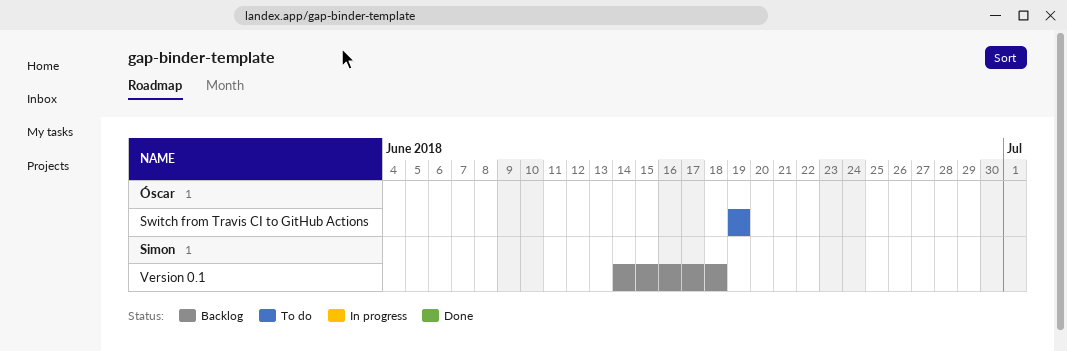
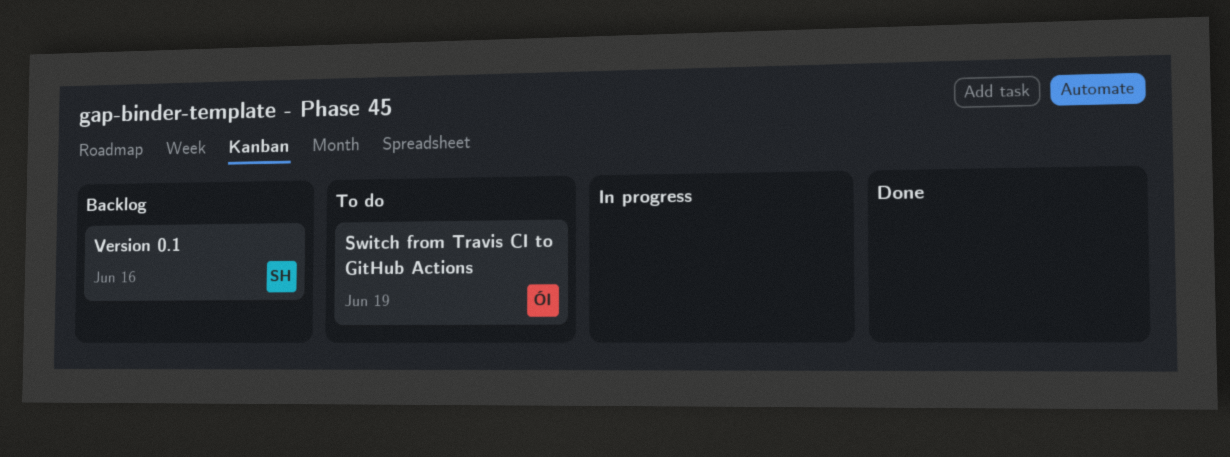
Version 0.1, due: Jun 18 -> Jun 16

